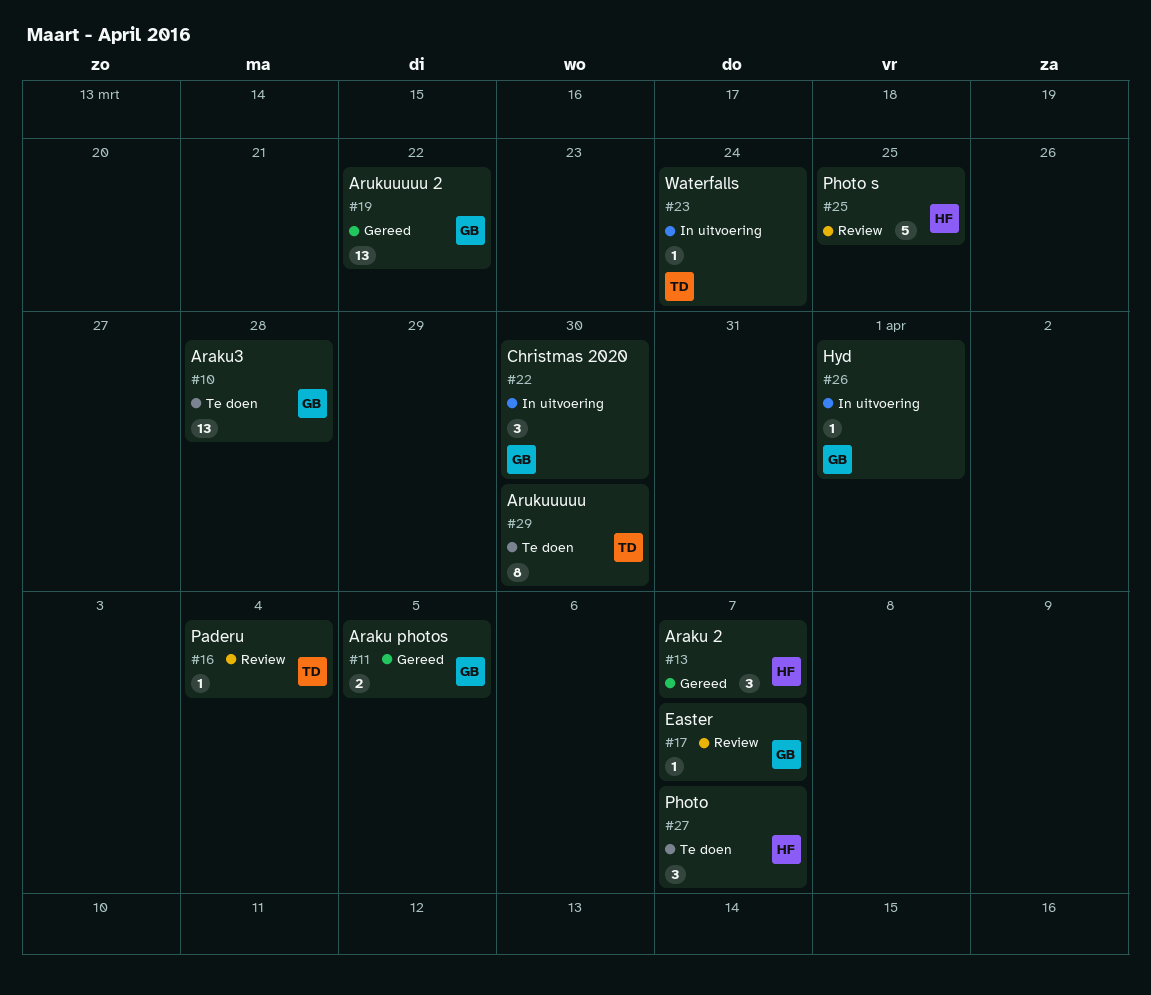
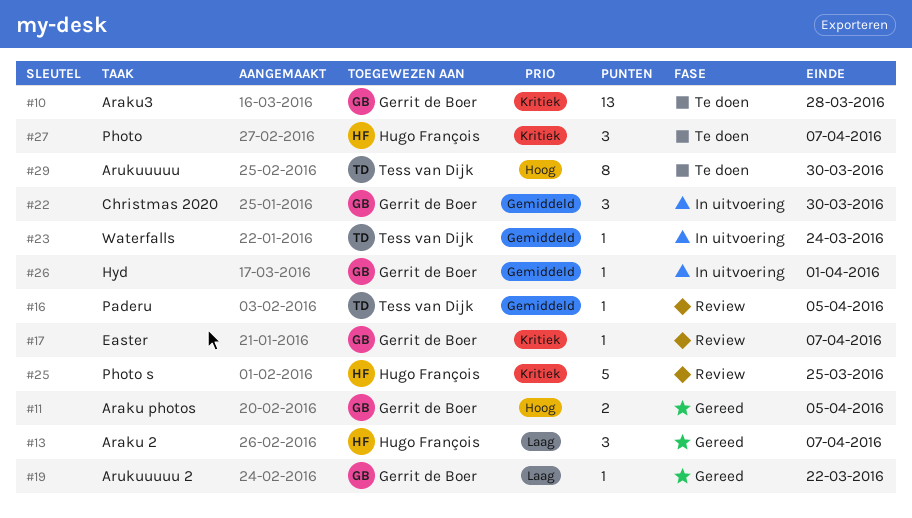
#16, due: Apr 4 -> Apr 5
#19, estimate: 13 -> 1

